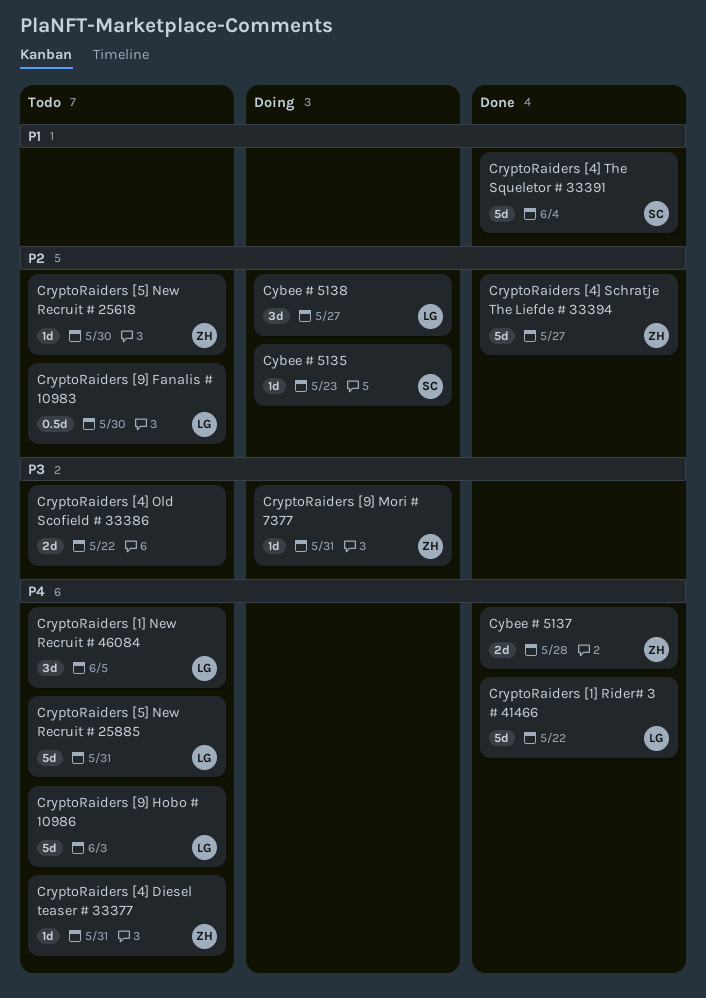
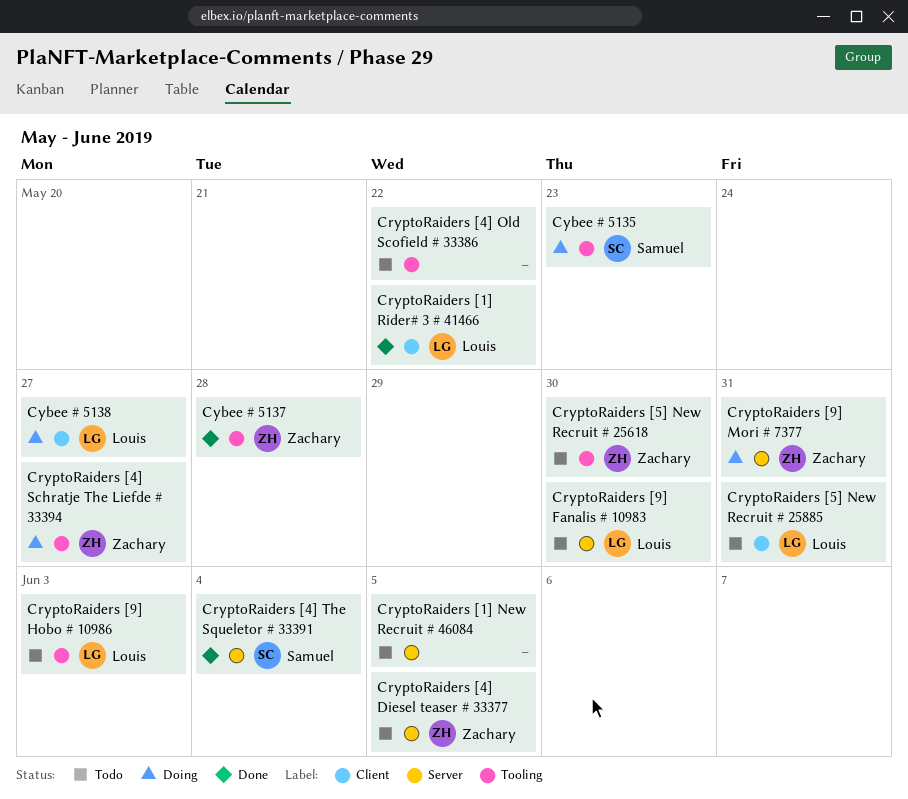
CryptoRaiders [1] New Recruit # 46084, owner: Louis -> none
CryptoRaiders [4] Diesel teaser # 33377, due: May 31 -> Jun 5
CryptoRaiders [4] Schratje The Liefde # 33394, status: Done -> Doing

